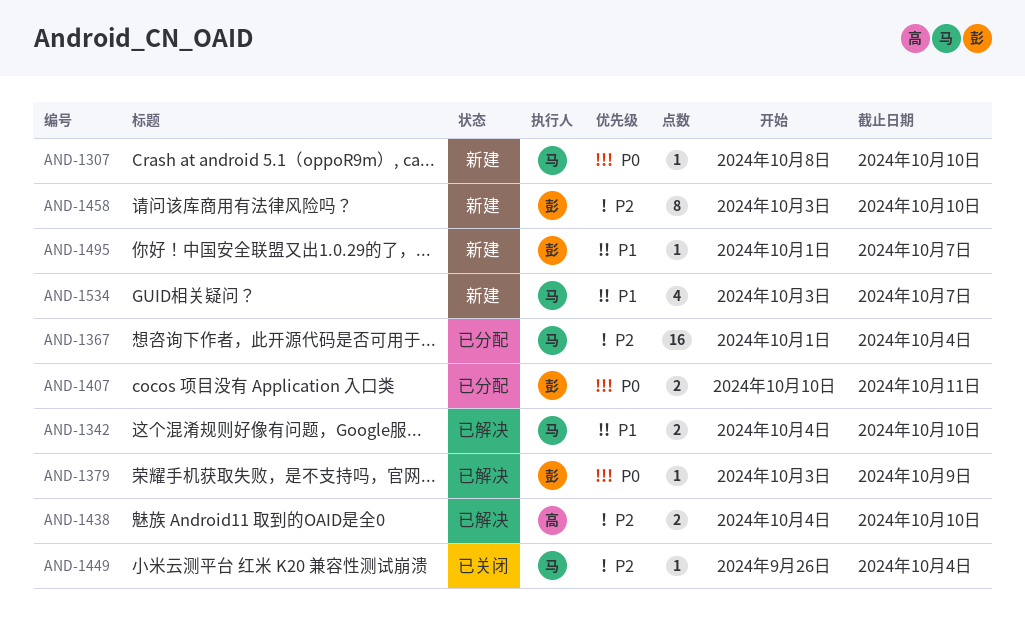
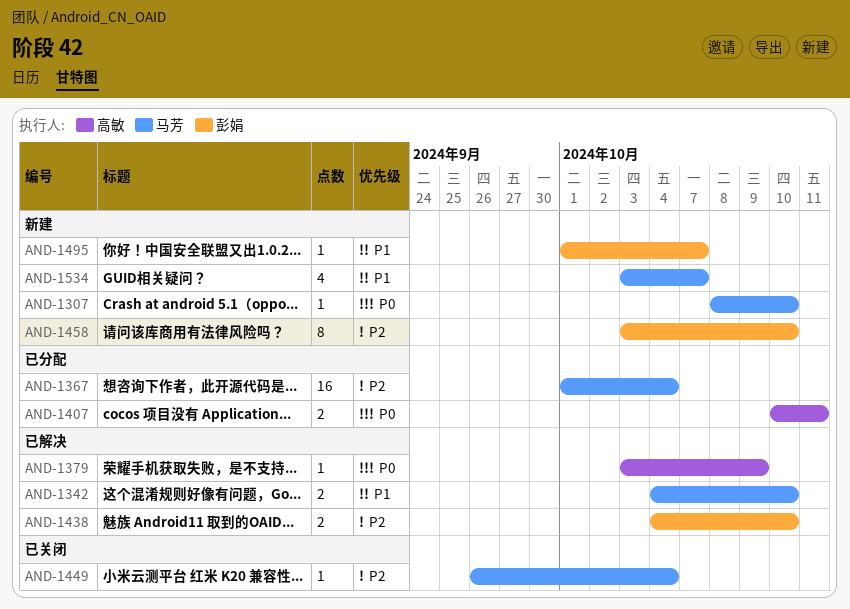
AND-1379, owner: 彭娟 -> 高敏
AND-1407, owner: 彭娟 -> 高敏
AND-1438, owner: 高敏 -> 彭娟

